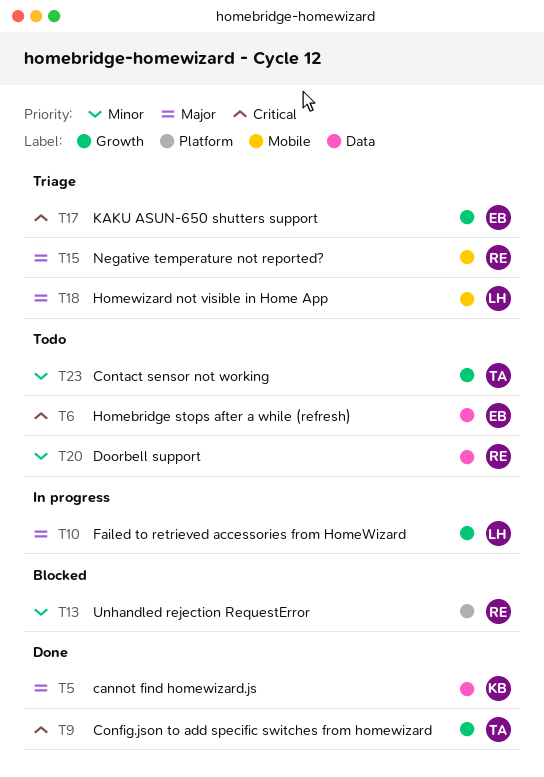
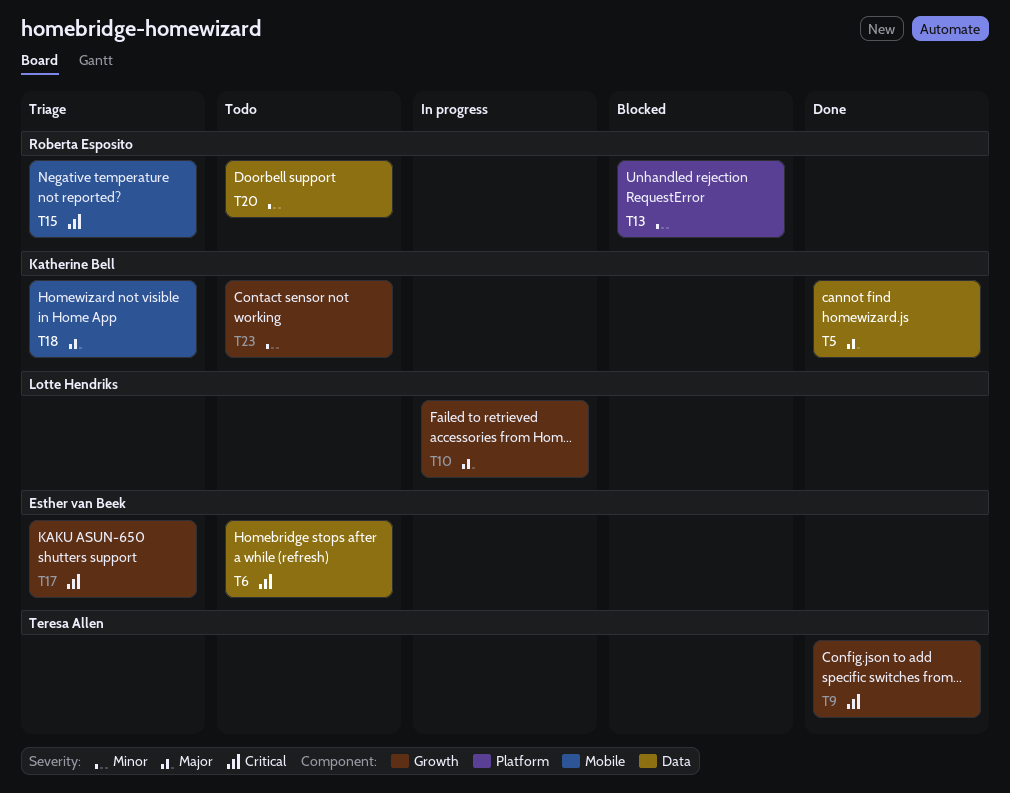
T15, priority: Major -> Critical
T18, owner: Lotte Hendriks -> Katherine Bell
T23, owner: Teresa Allen -> Katherine Bell

